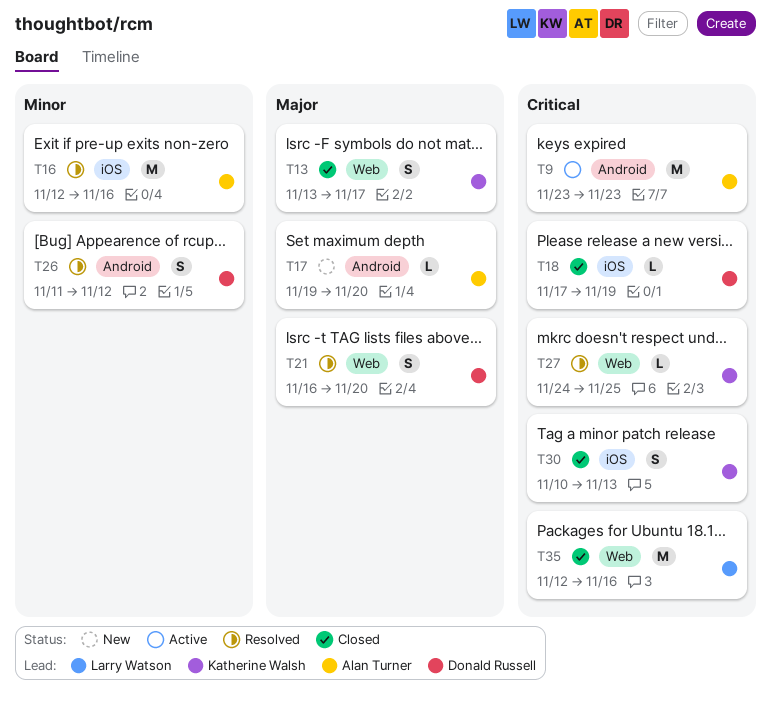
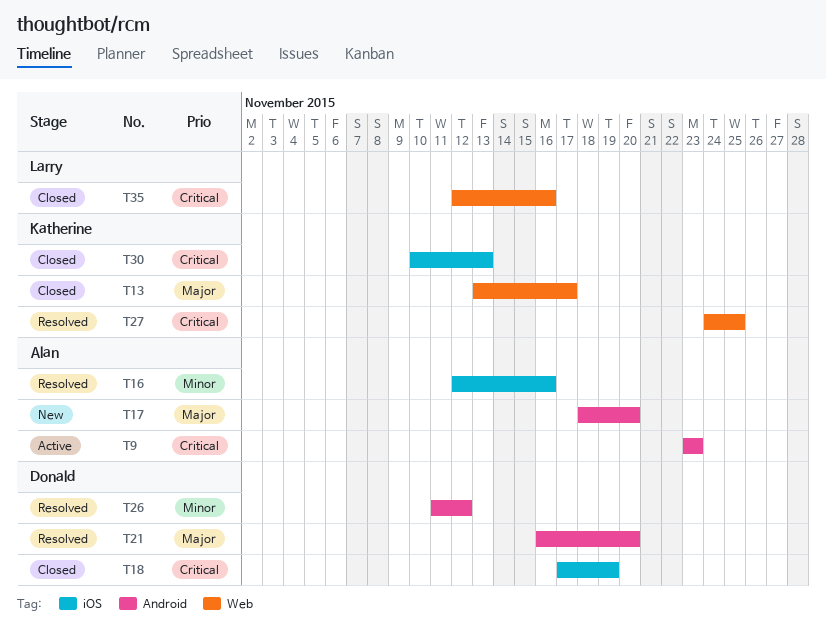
T17, start: Nov 19 -> Nov 18
T21, label: Web -> Android

